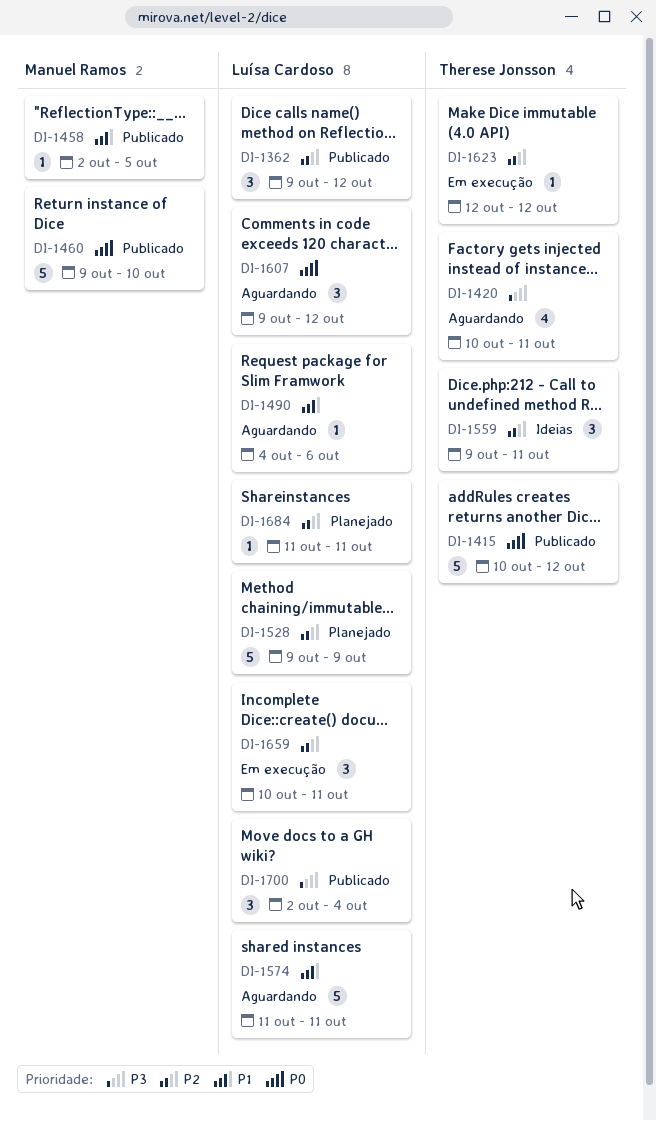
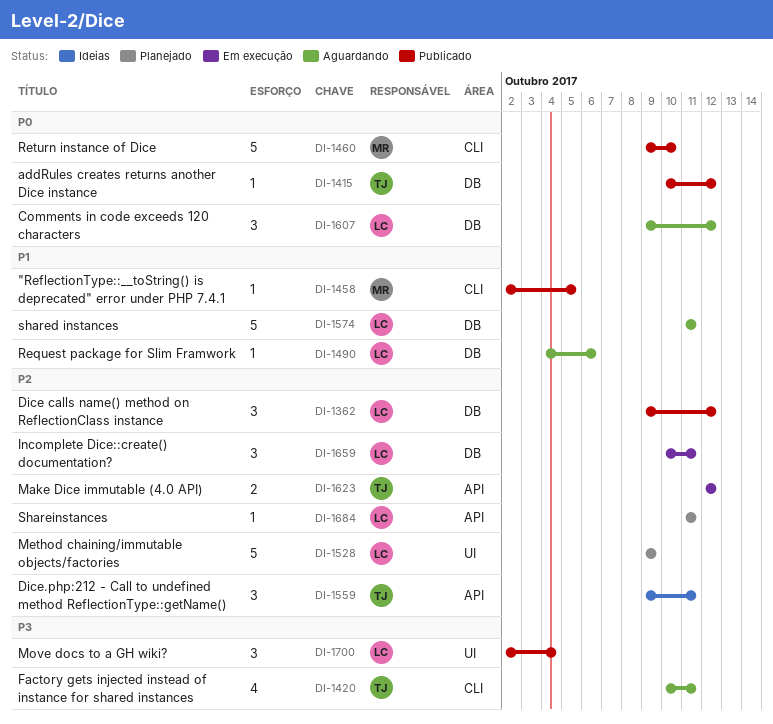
DI-1415, estimate: 5 -> 1
DI-1623, estimate: 1 -> 2

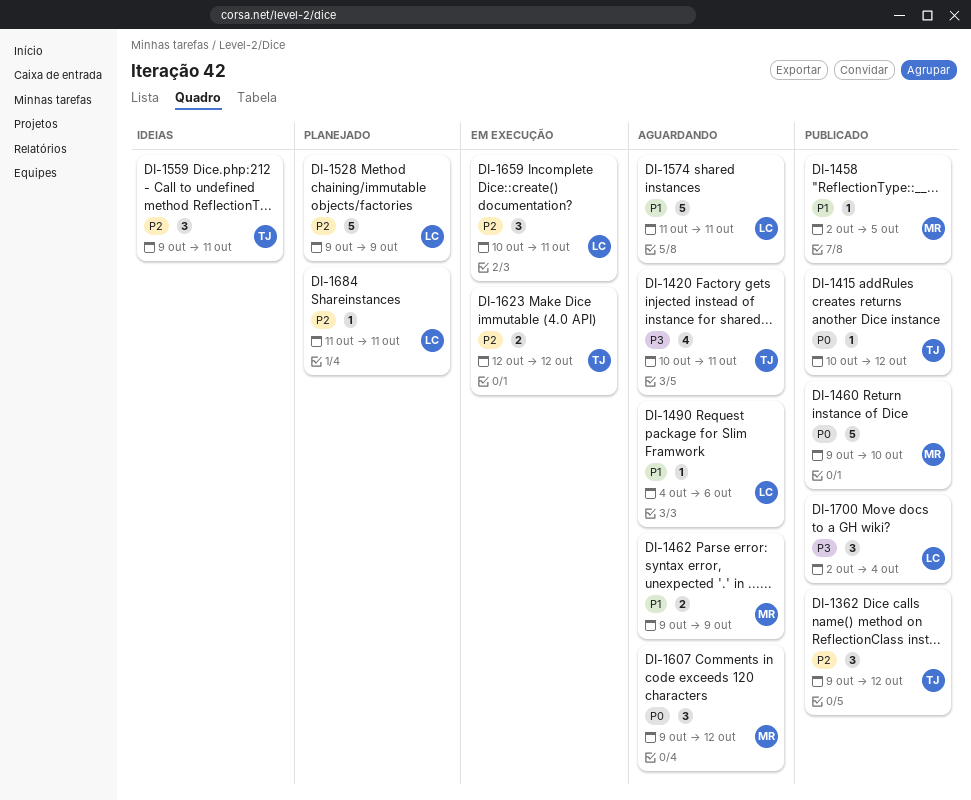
DI-1362, owner: LC -> TJ
DI-1462: none -> present
DI-1607, owner: LC -> MR

